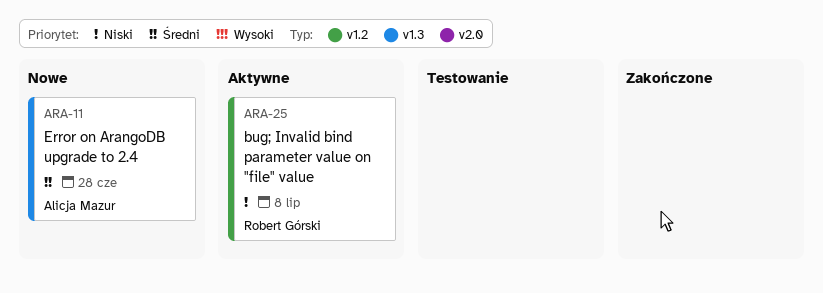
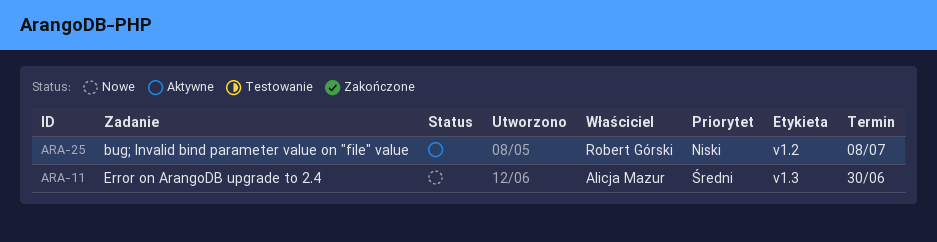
ARA-11, due: Jun 28 -> Jun 30

